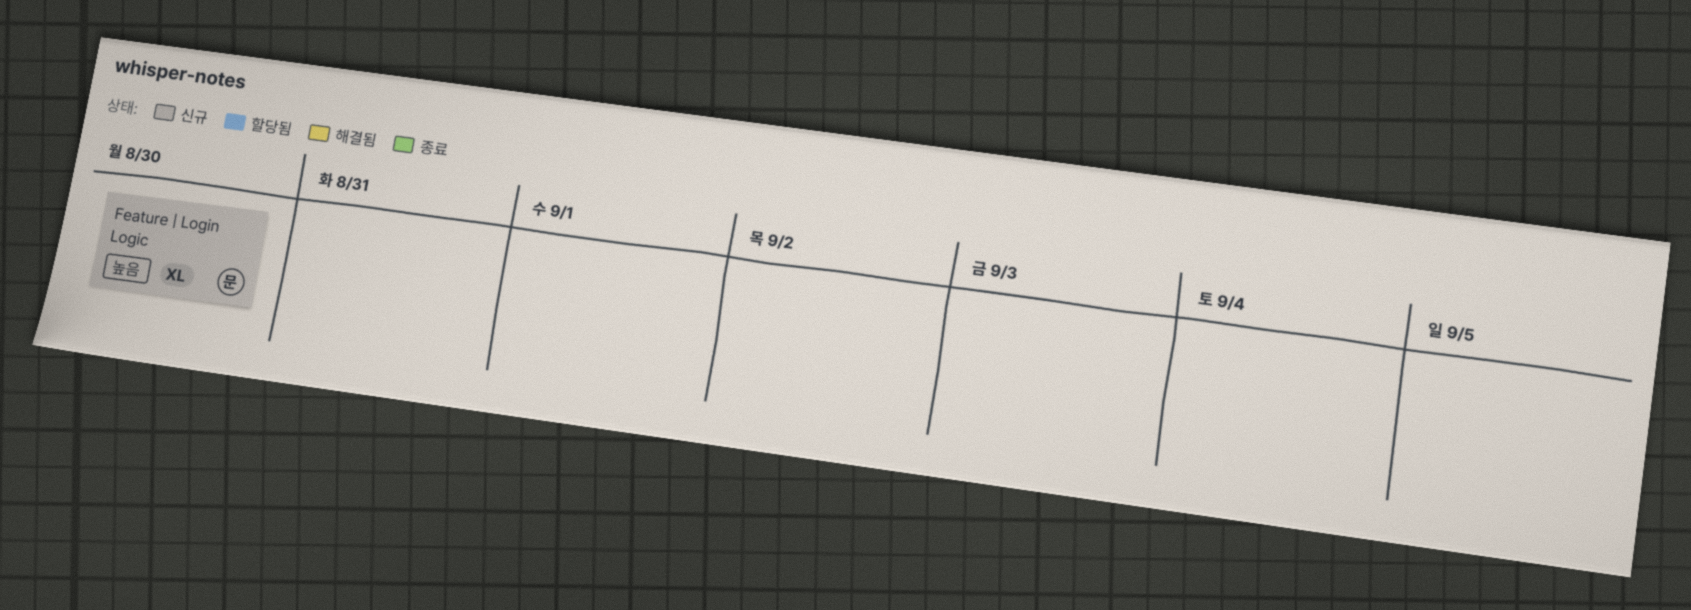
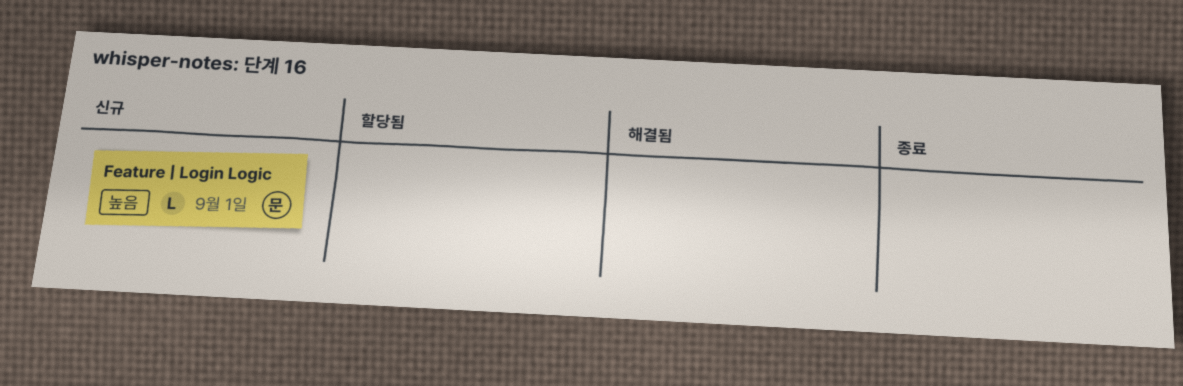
Feature | Login Logic, estimate: XL -> L
Feature | Login Logic, due: Aug 30 -> Sep 1

